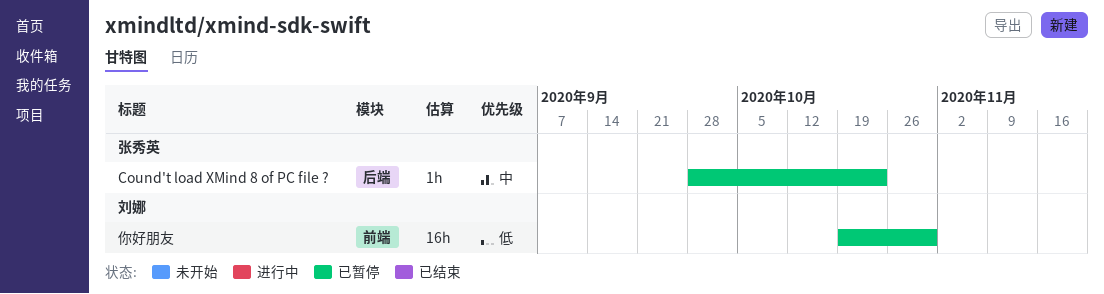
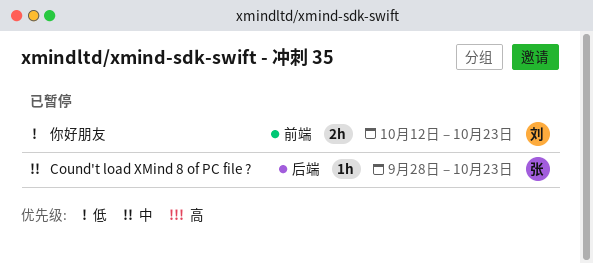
你好朋友, estimate: 16h -> 2h
你好朋友, start: Oct 19 -> Oct 12
你好朋友, due: Oct 30 -> Oct 23

